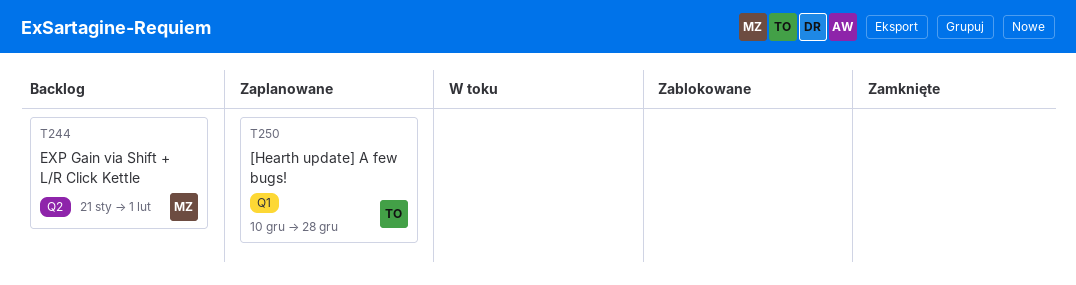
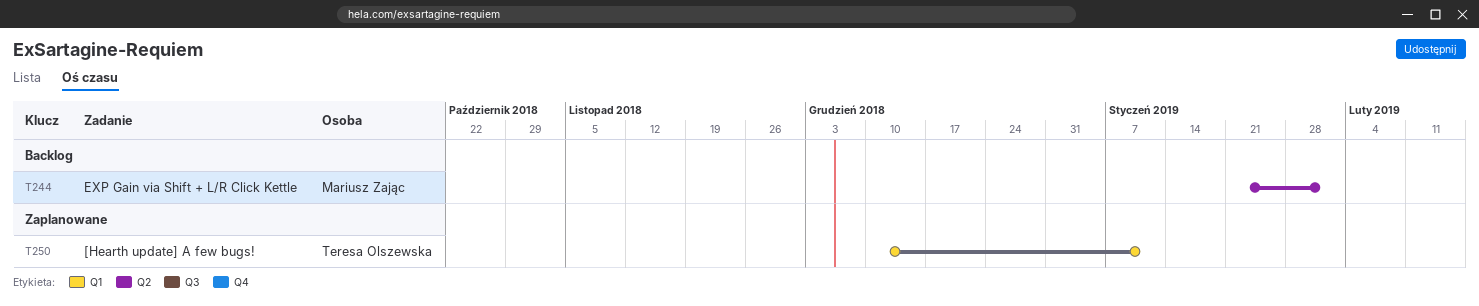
T250, due: Dec 28 -> Jan 11

